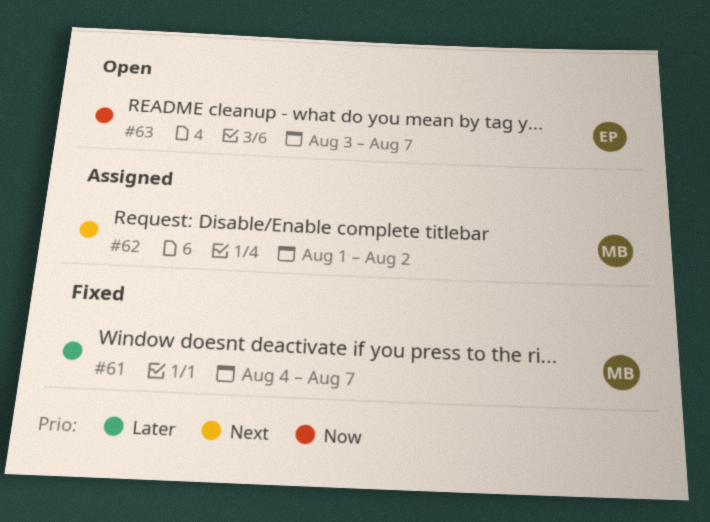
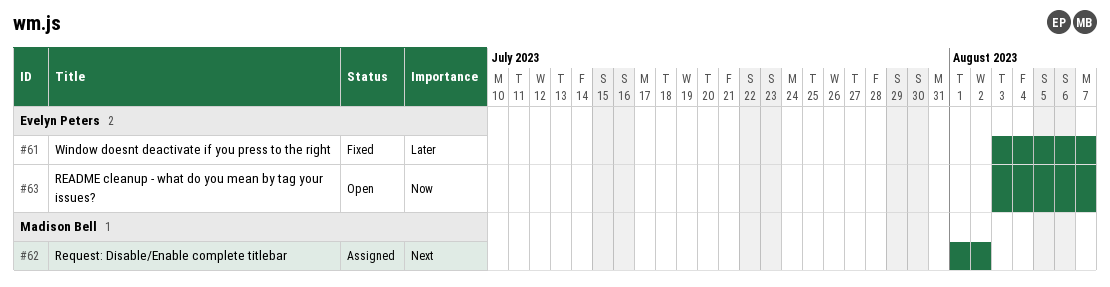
#61, owner: Madison Bell -> Evelyn Peters
#61, start: Aug 4 -> Aug 3

